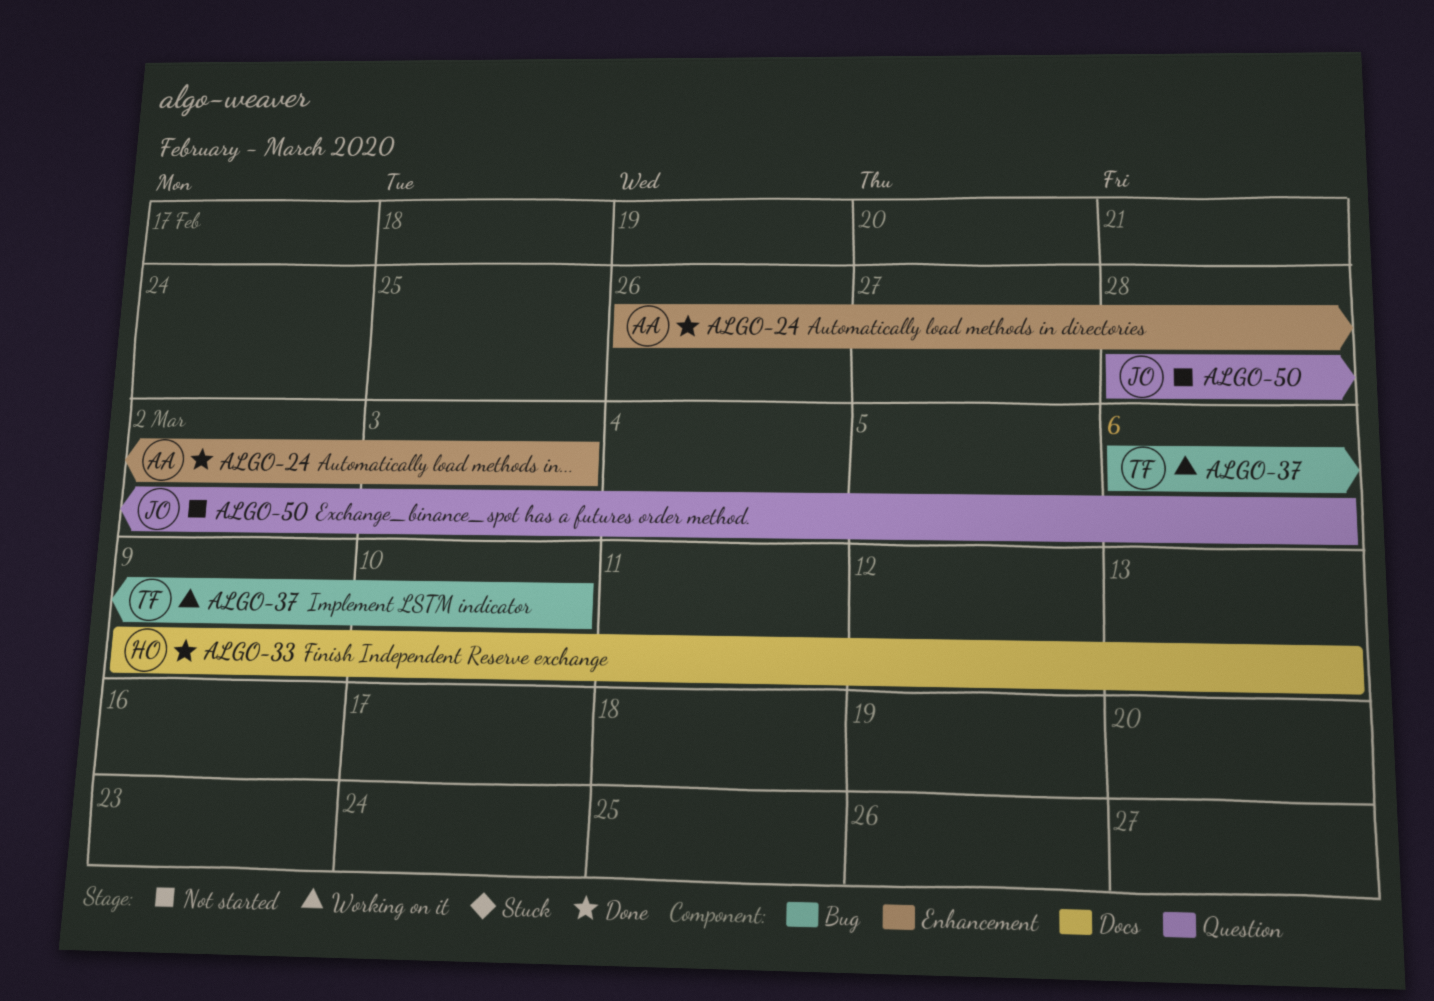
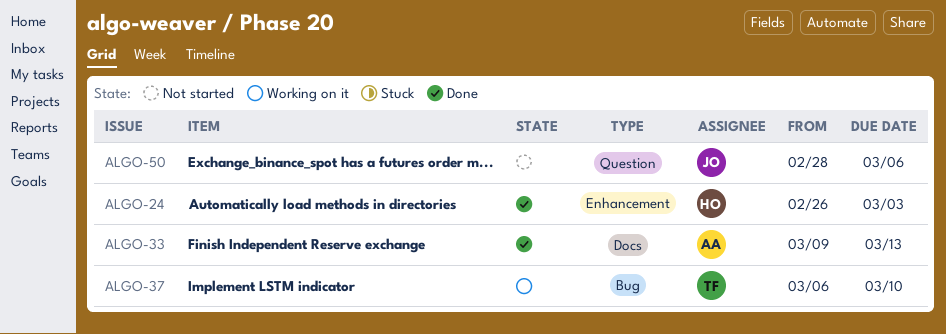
ALGO-24, owner: AA -> HO
ALGO-33, owner: HO -> AA

